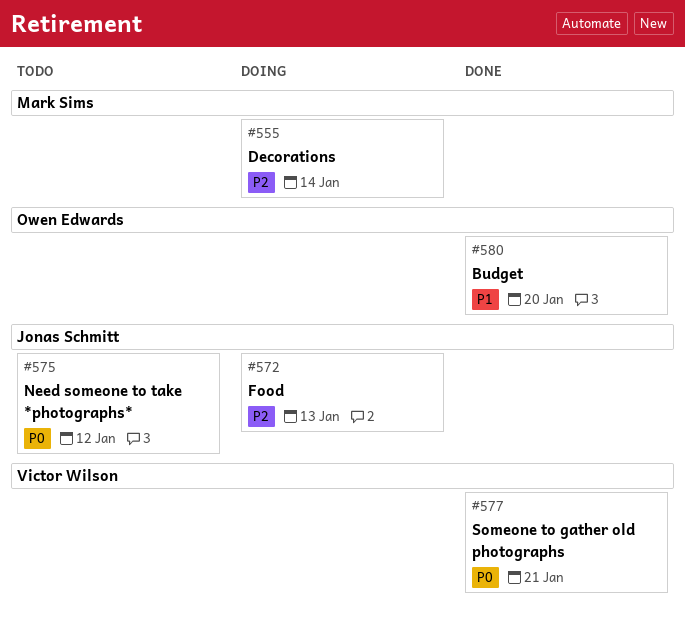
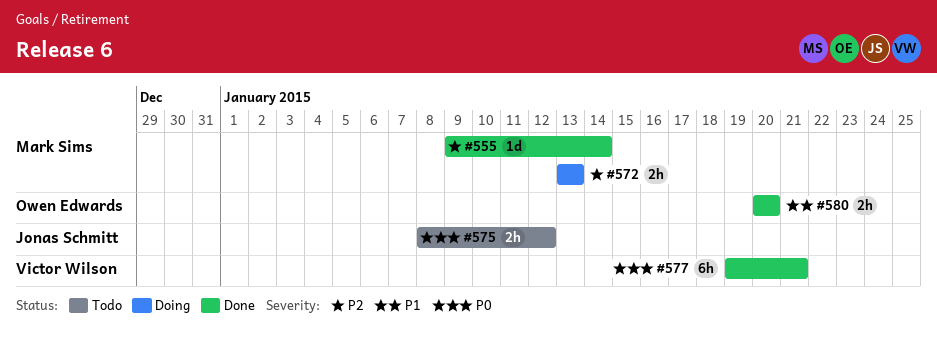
#555, status: Doing -> Done
#572, owner: Jonas Schmitt -> Mark Sims

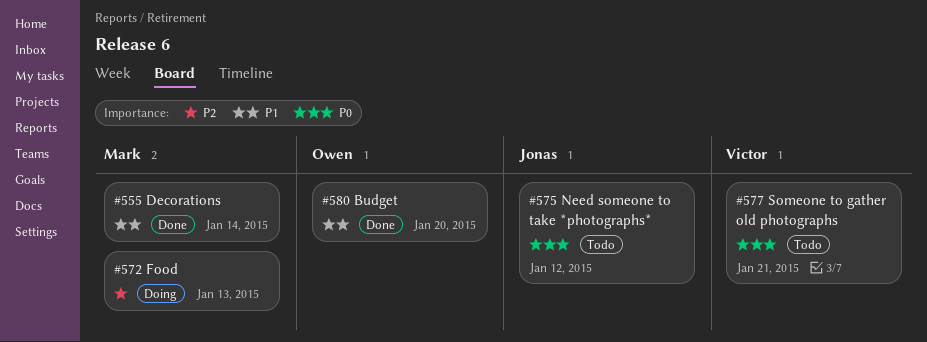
#555, priority: P2 -> P1
#577, status: Done -> Todo

